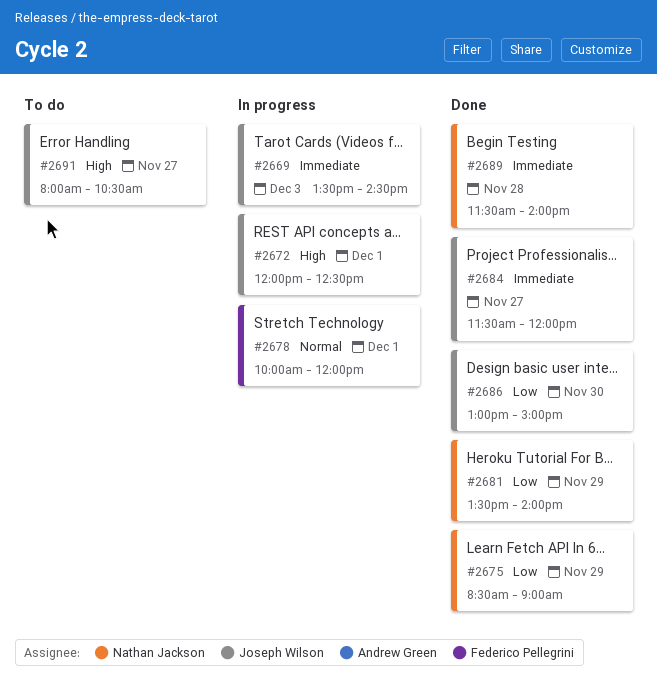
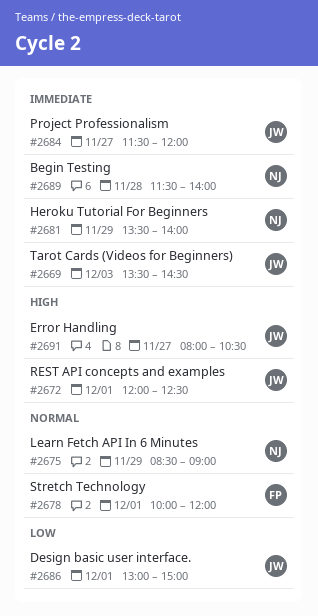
#2675, priority: Low -> Normal
#2681, priority: Low -> Immediate
#2686, day: Nov 30 -> Dec 1

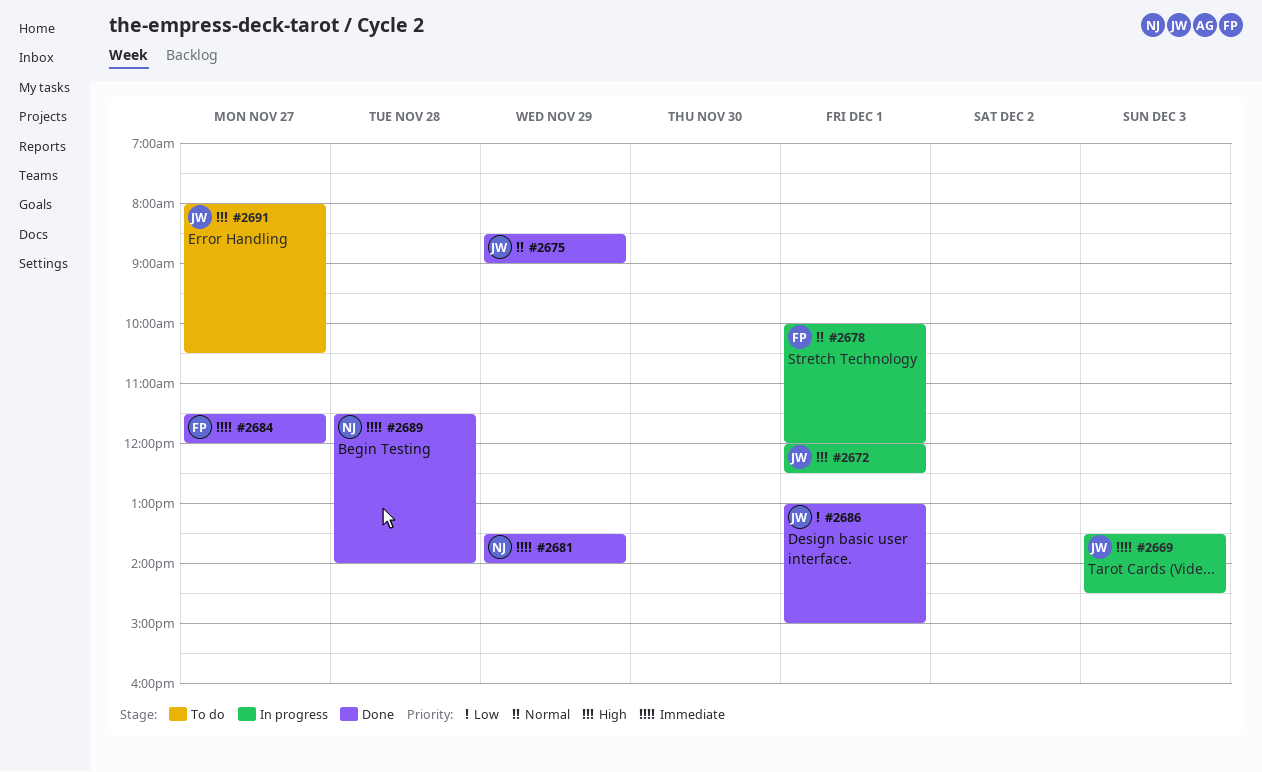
#2675, owner: NJ -> JW
#2684, owner: JW -> FP

